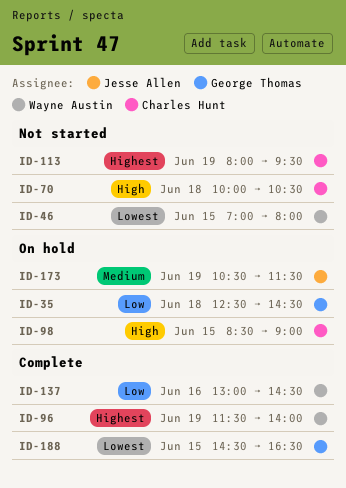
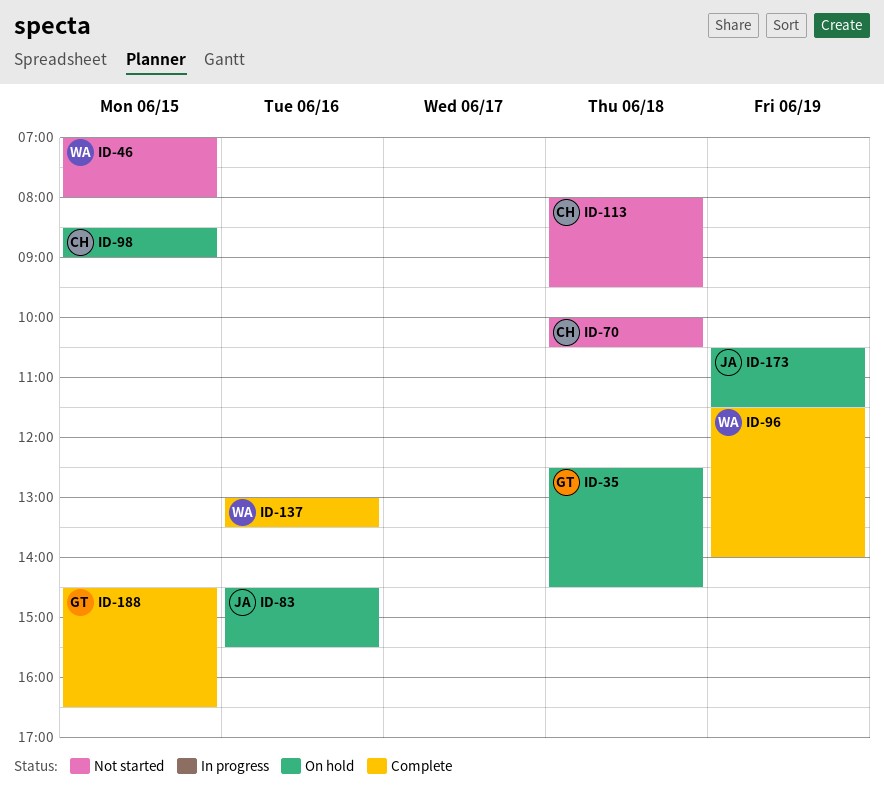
ID-83: none -> present
ID-113, day: Jun 19 -> Jun 18
ID-137, ends: 14:30 -> 13:30

